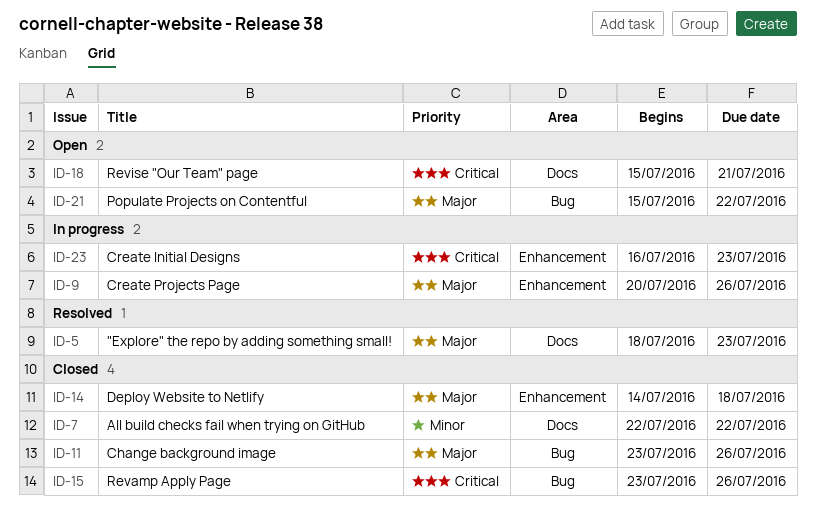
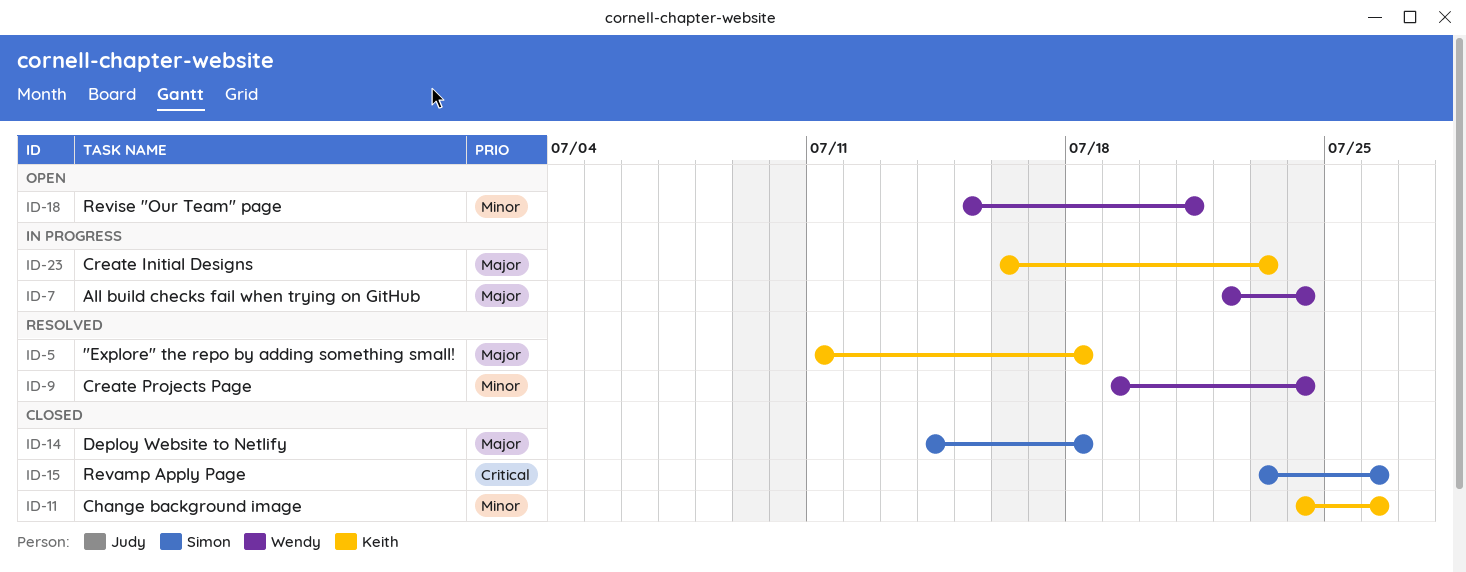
ID-5, start: Jul 18 -> Jul 11
ID-5, due: Jul 23 -> Jul 18
ID-7, status: Closed -> In progress
ID-7, priority: Minor -> Major
ID-7, due: Jul 22 -> Jul 24
ID-9, status: In progress -> Resolved
ID-9, priority: Major -> Minor
ID-9, start: Jul 20 -> Jul 19
ID-9, due: Jul 26 -> Jul 24
ID-11, priority: Major -> Minor
ID-11, start: Jul 23 -> Jul 24
ID-18, priority: Critical -> Minor
ID-21: present -> none
ID-23, priority: Critical -> Major

